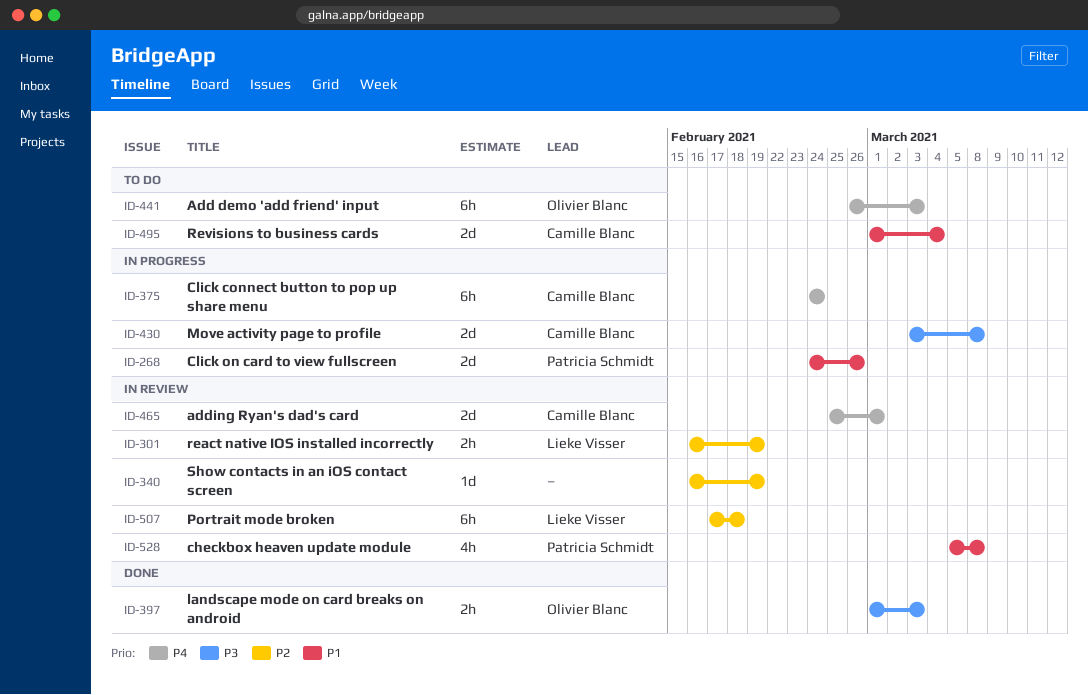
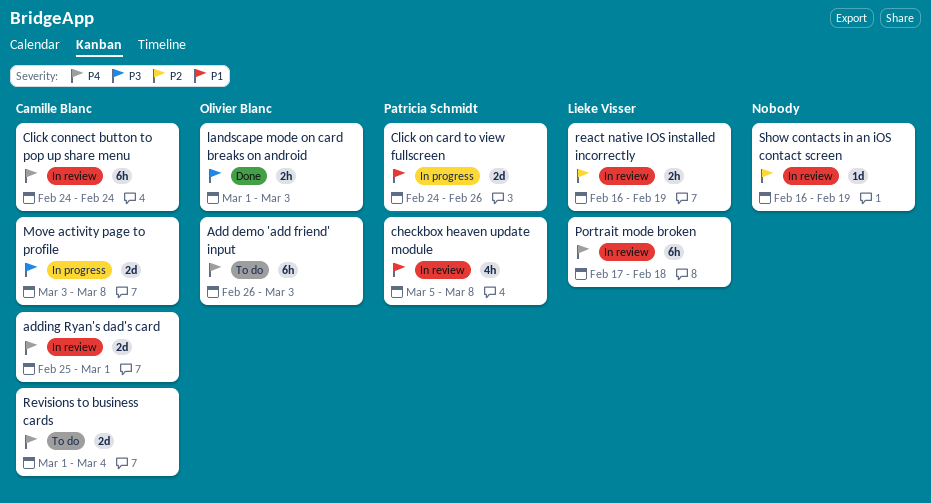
Click connect button to pop up share menu, status: In progress -> In review
Portrait mode broken, priority: P2 -> P4
Revisions to business cards, priority: P1 -> P4

